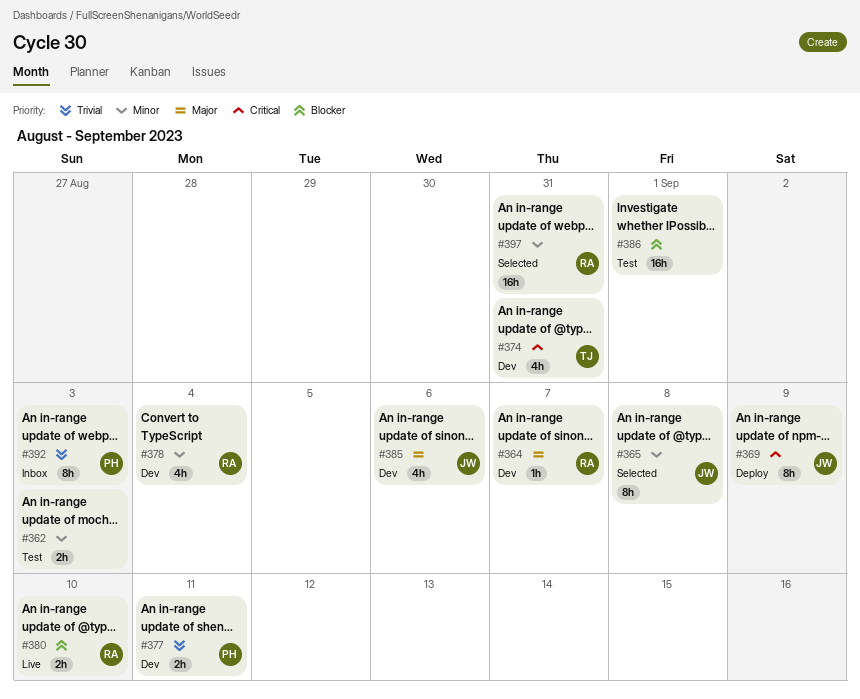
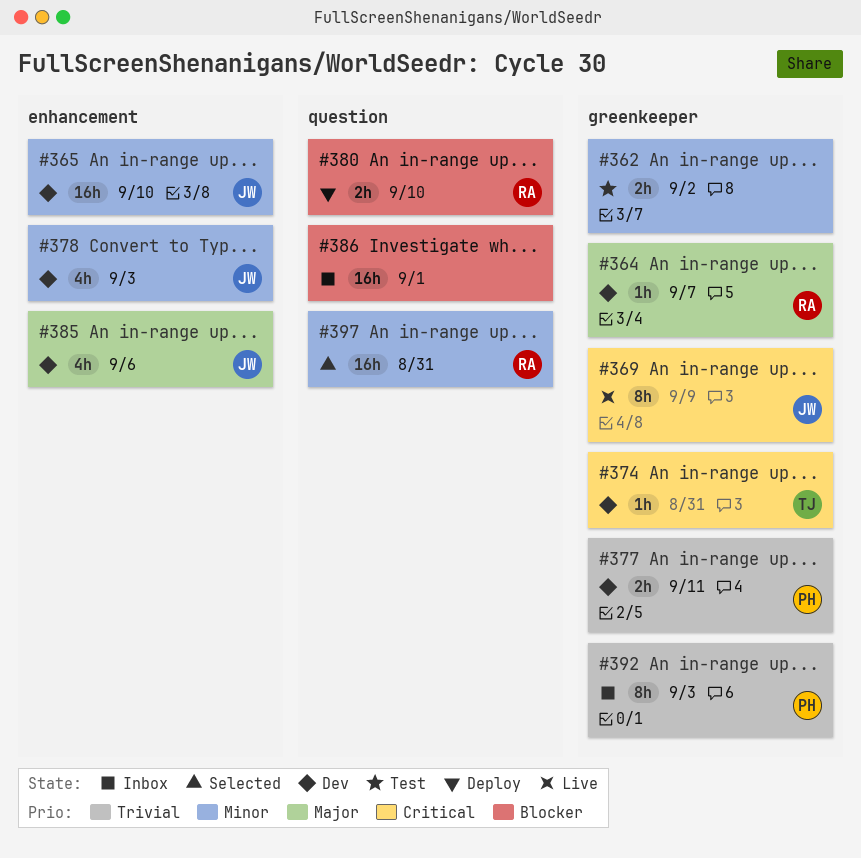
#362, due: Sep 3 -> Sep 2
#365, status: Selected -> Dev
#365, estimate: 8h -> 16h
#365, due: Sep 8 -> Sep 10
#369, status: Deploy -> Live
#374, estimate: 4h -> 1h
#378, owner: RA -> JW
#378, due: Sep 4 -> Sep 3
#380, status: Live -> Deploy
#386, status: Test -> Inbox

